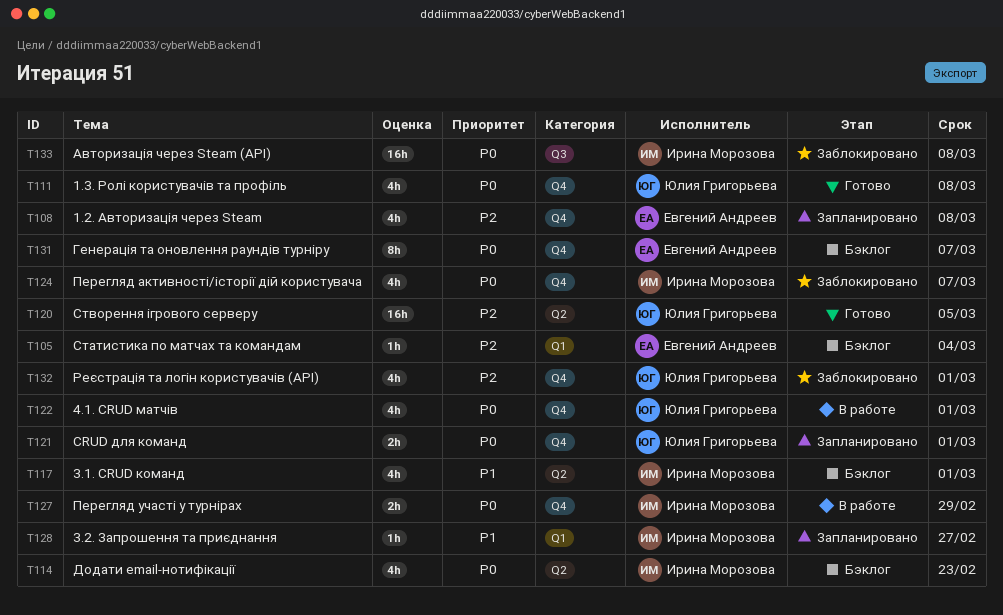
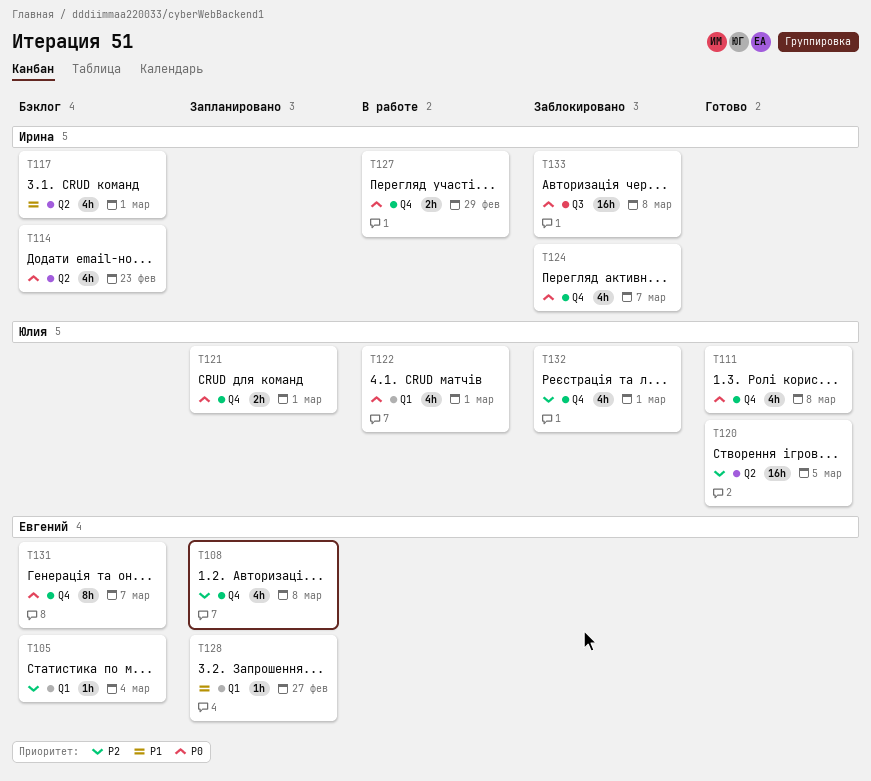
T122, label: Q4 -> Q1
T128, owner: Ирина Морозова -> Евгений Андреев

